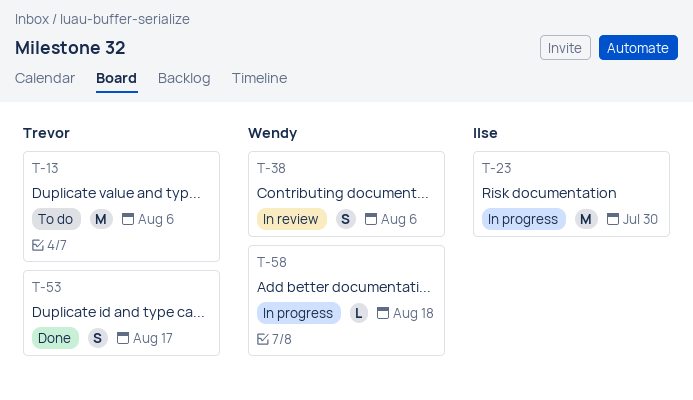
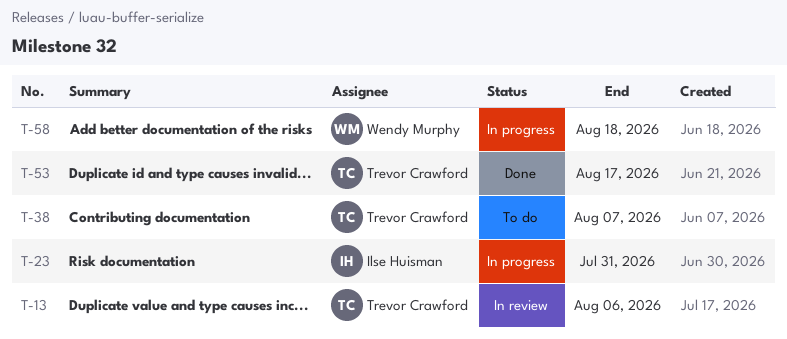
T-13, status: To do -> In review
T-23, due: Jul 30 -> Jul 31
T-38, status: In review -> To do
T-38, owner: Wendy Murphy -> Trevor Crawford
T-38, due: Aug 6 -> Aug 7

